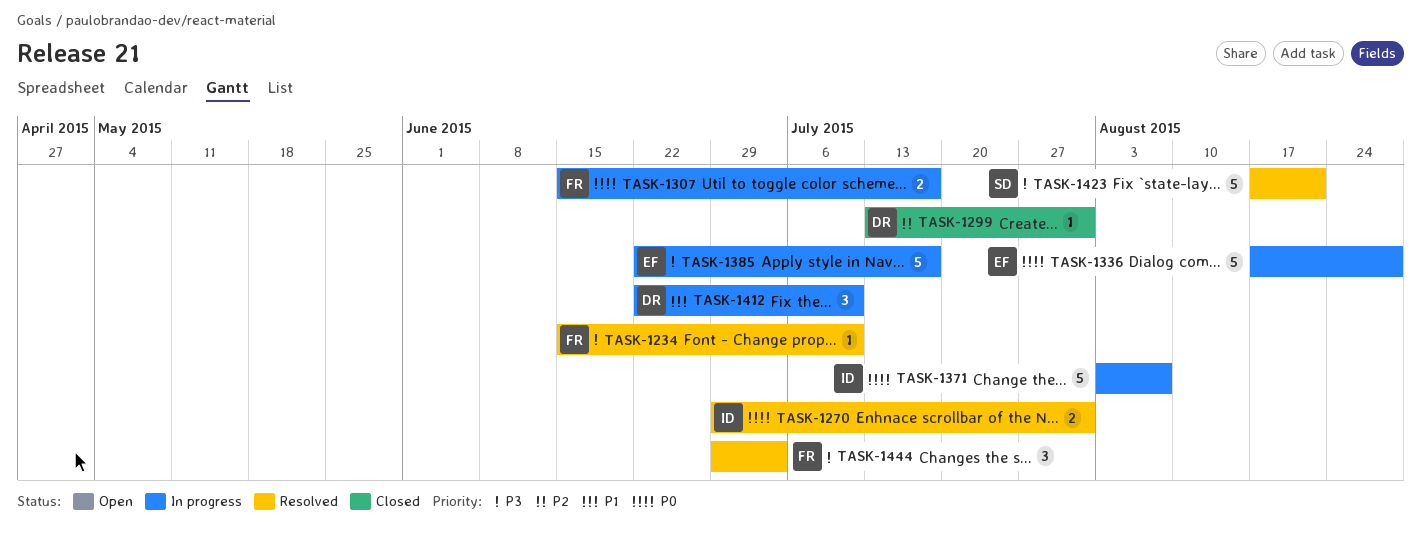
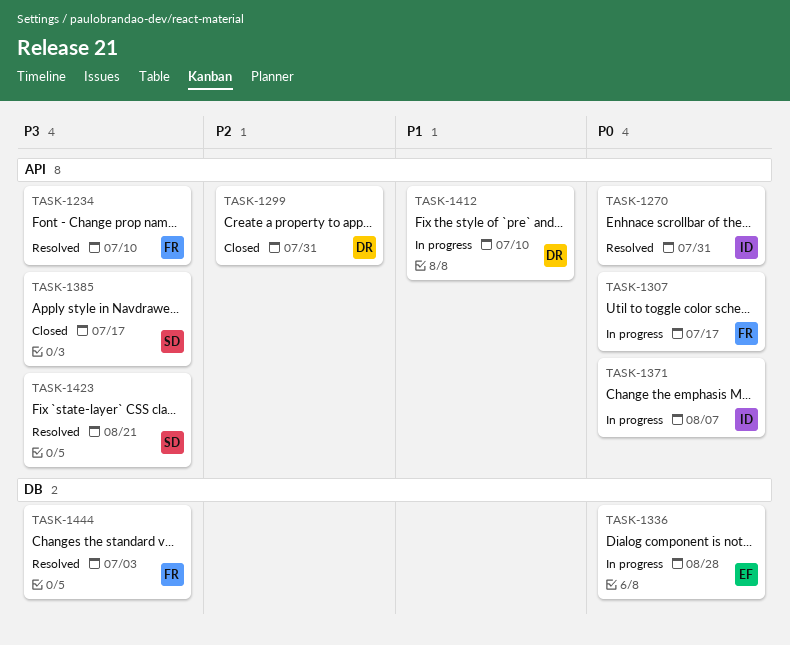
TASK-1385, status: In progress -> Closed
TASK-1385, owner: EF -> SD

